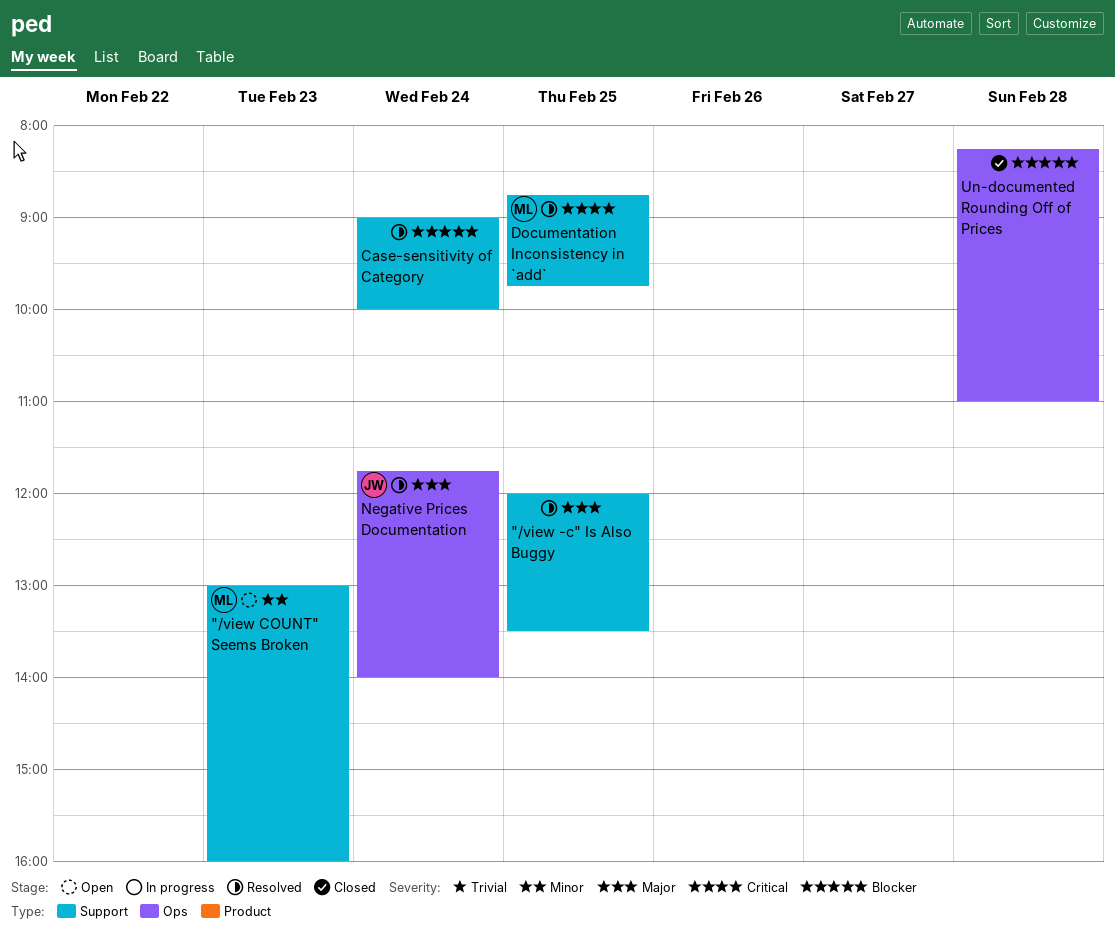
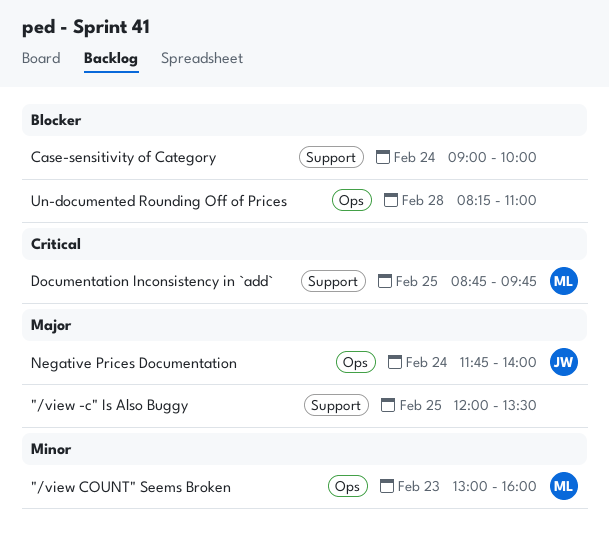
"/view COUNT" Seems Broken, label: Support -> Ops

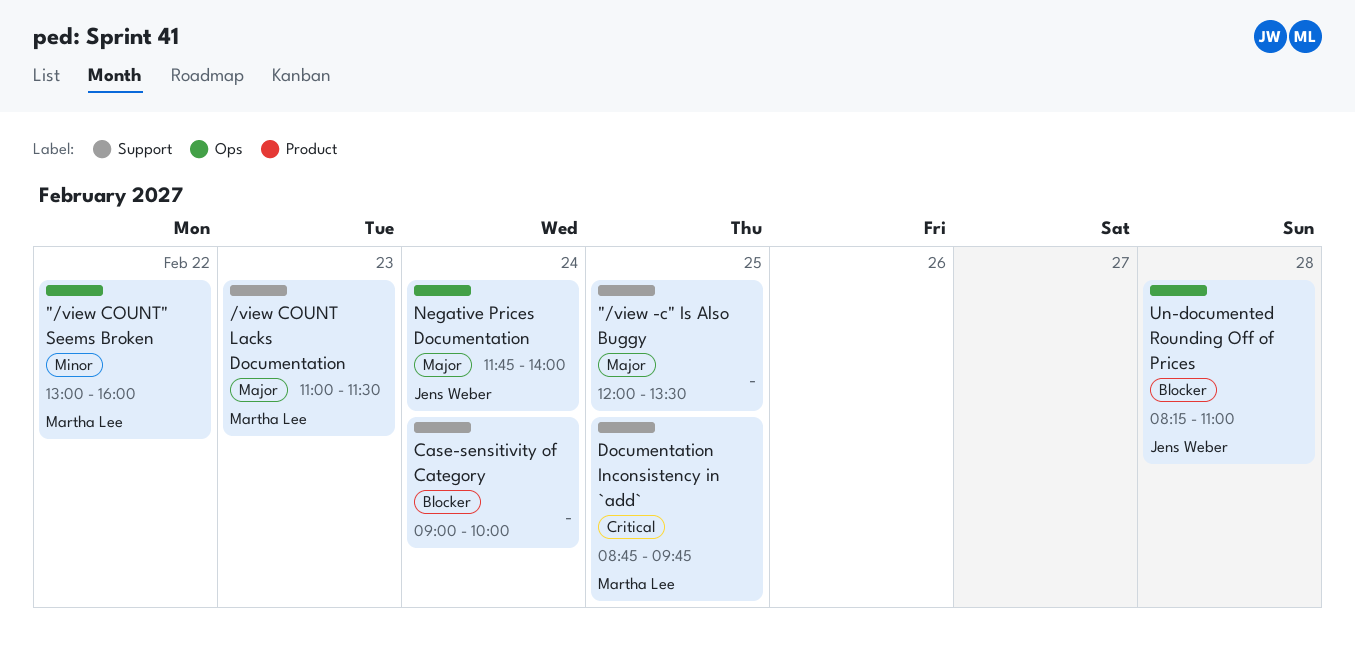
"/view COUNT" Seems Broken, day: Feb 23 -> Feb 22
/view COUNT Lacks Documentation: none -> present
Un-documented Rounding Off of Prices, owner: none -> Jens Weber

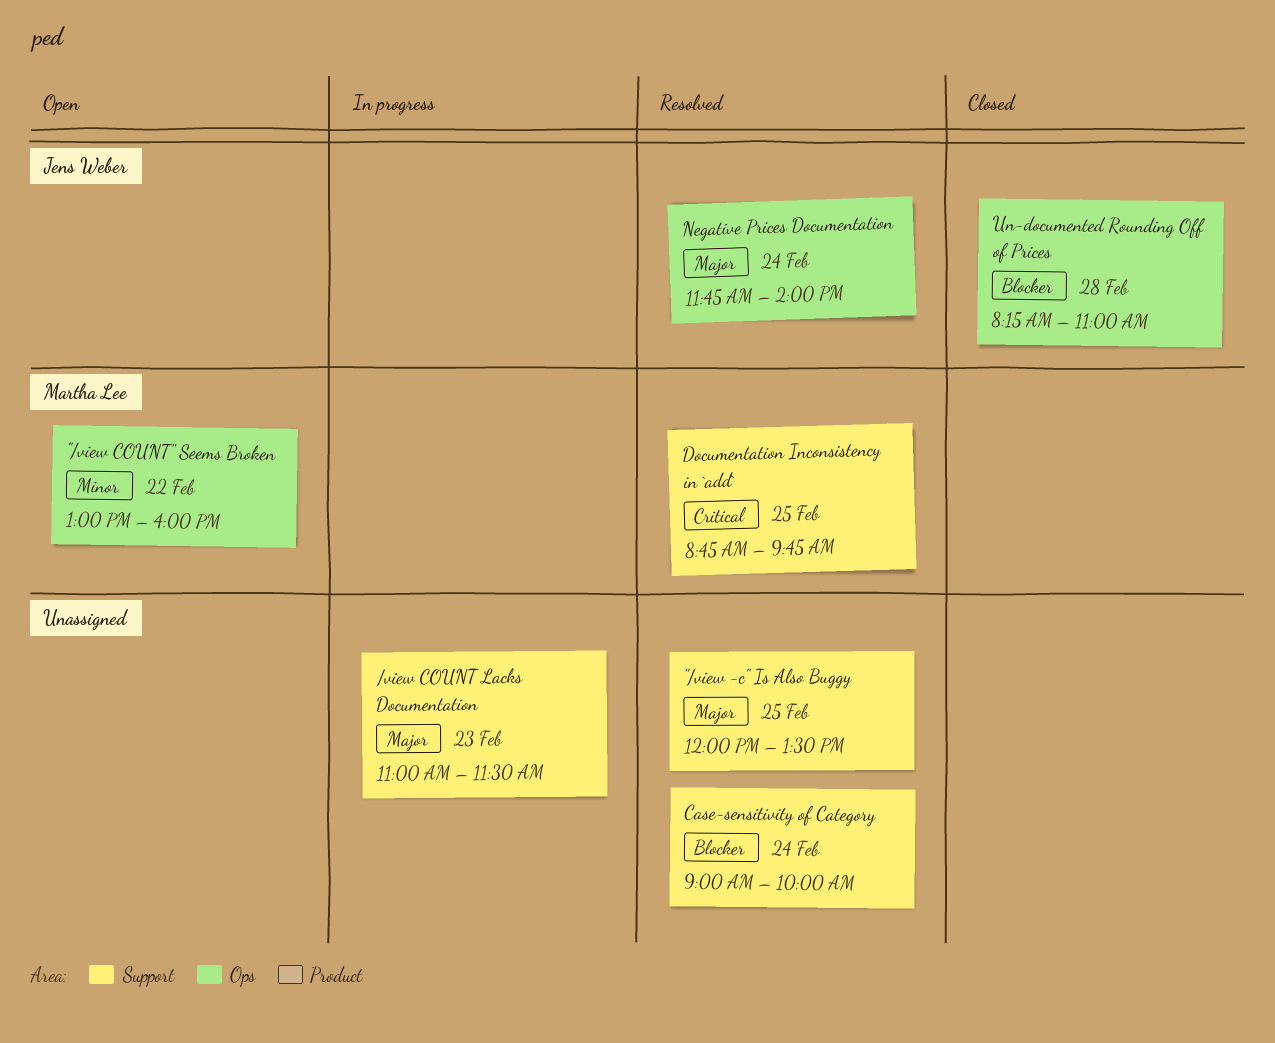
/view COUNT Lacks Documentation, owner: Martha Lee -> none

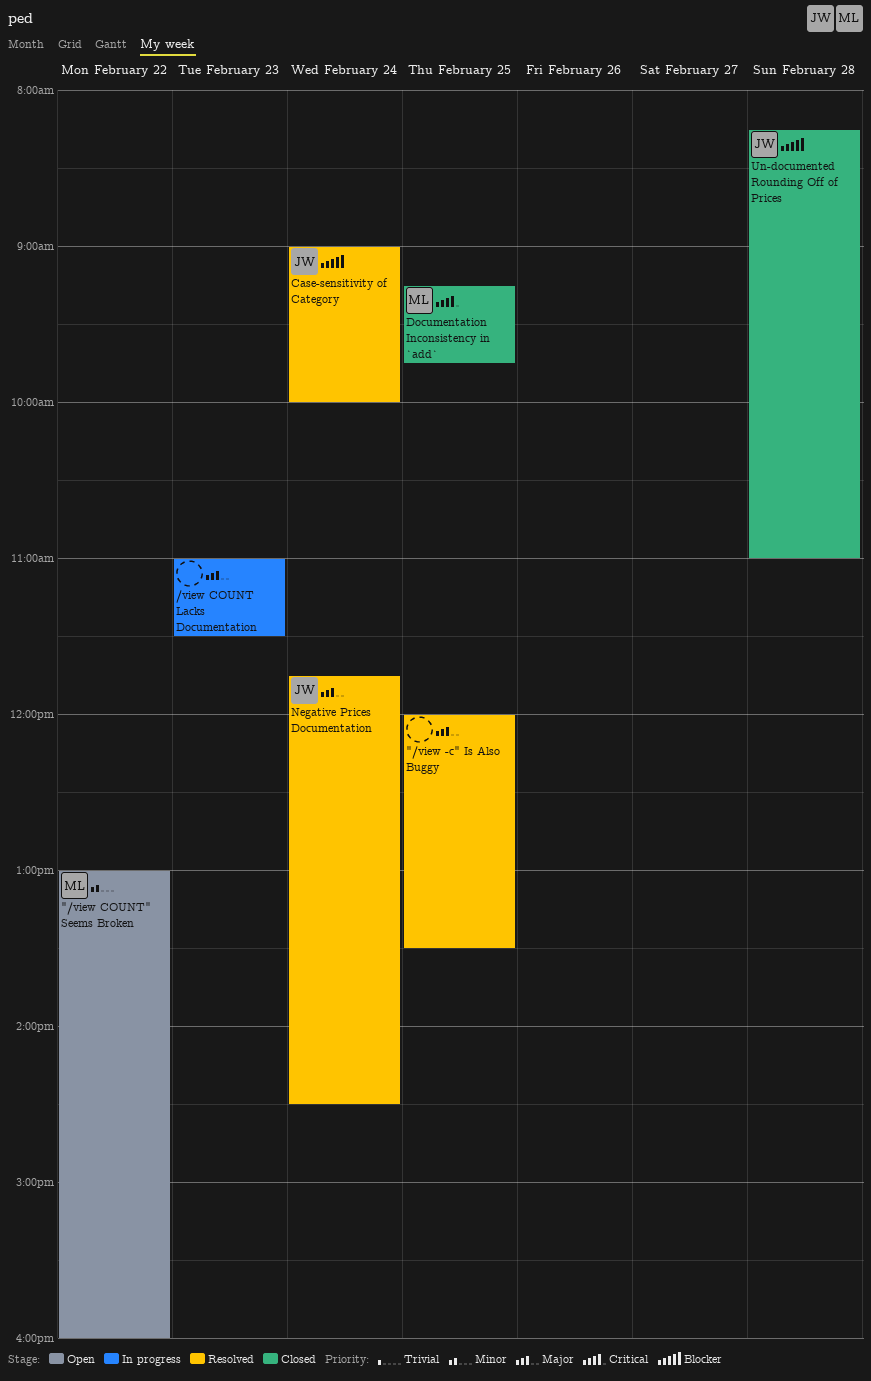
Case-sensitivity of Category, owner: none -> Jens Weber
Documentation Inconsistency in `add`, status: Resolved -> Closed
Documentation Inconsistency in `add`, begins: 08:45 -> 09:15
Negative Prices Documentation, ends: 14:00 -> 14:30

